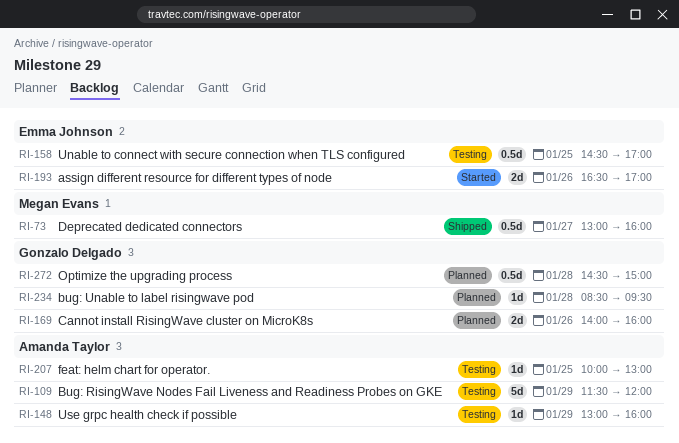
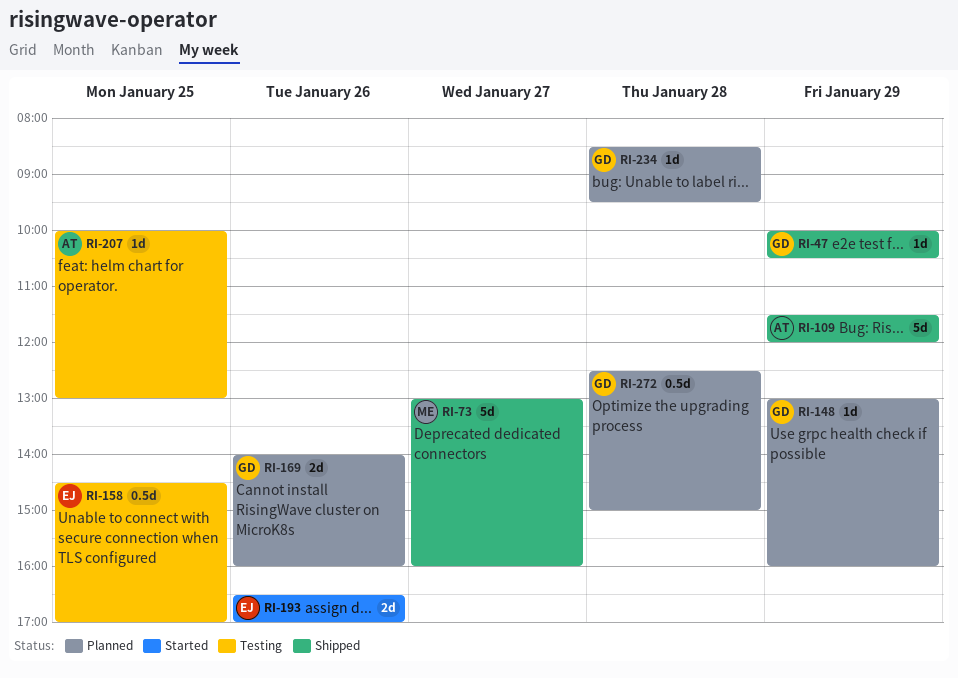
RI-47: none -> present
RI-73, estimate: 0.5d -> 5d
RI-109, status: Testing -> Shipped
RI-148, status: Testing -> Planned
RI-148, owner: Amanda Taylor -> Gonzalo Delgado
RI-272, begins: 14:30 -> 12:30

